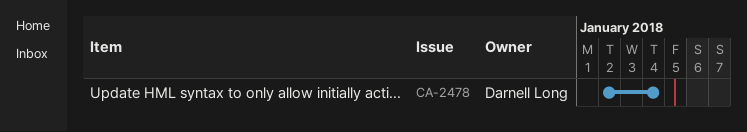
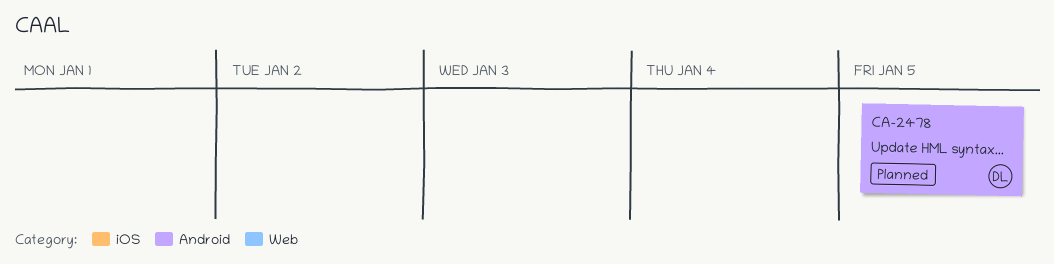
CA-2478, due: Jan 4 -> Jan 5

